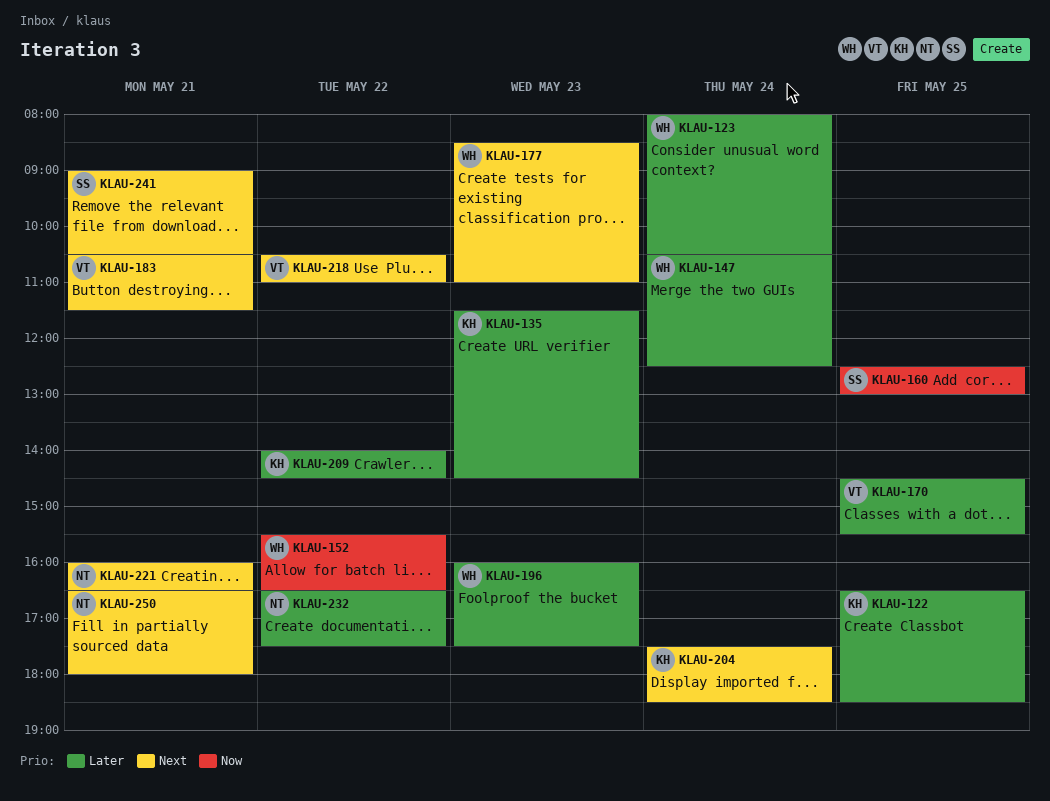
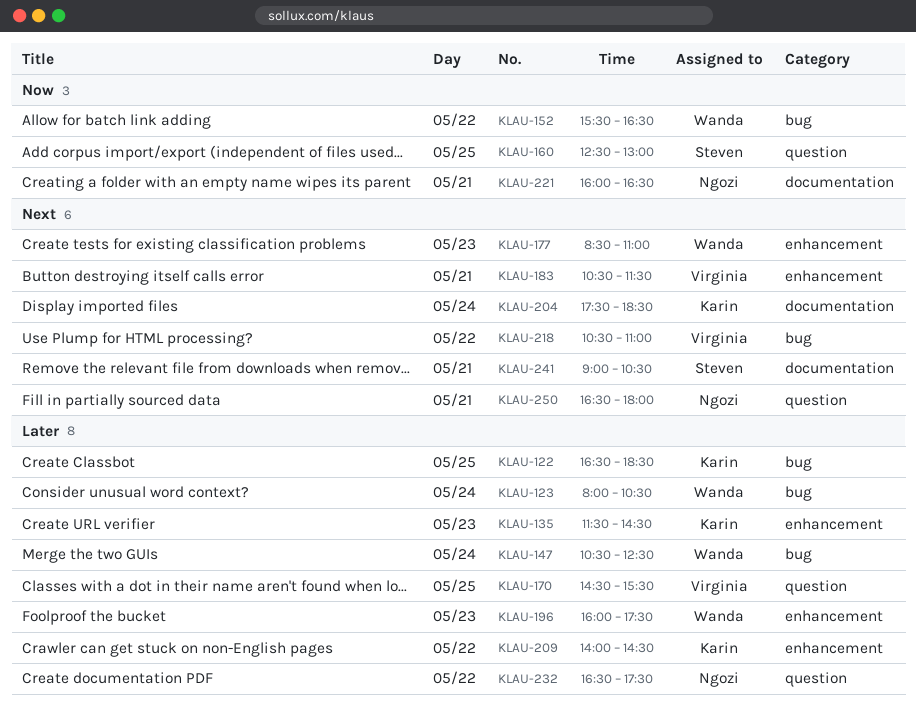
KLAU-221, priority: Next -> Now

